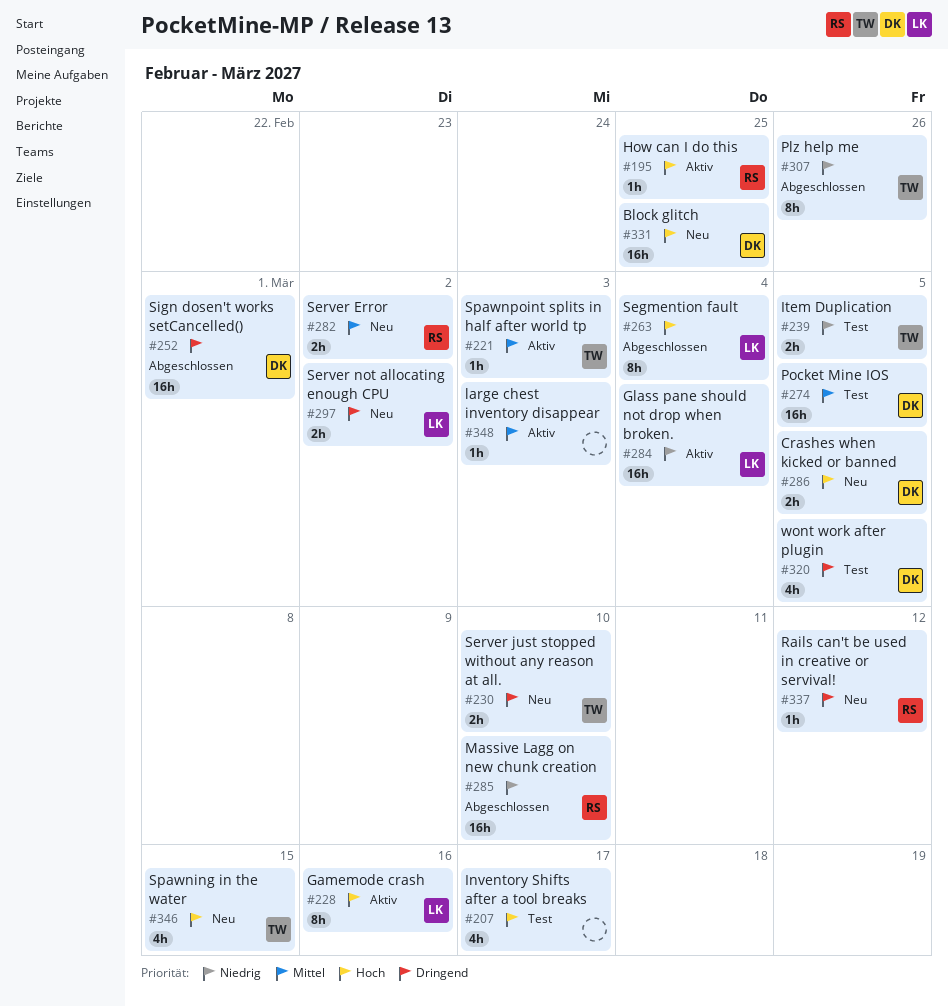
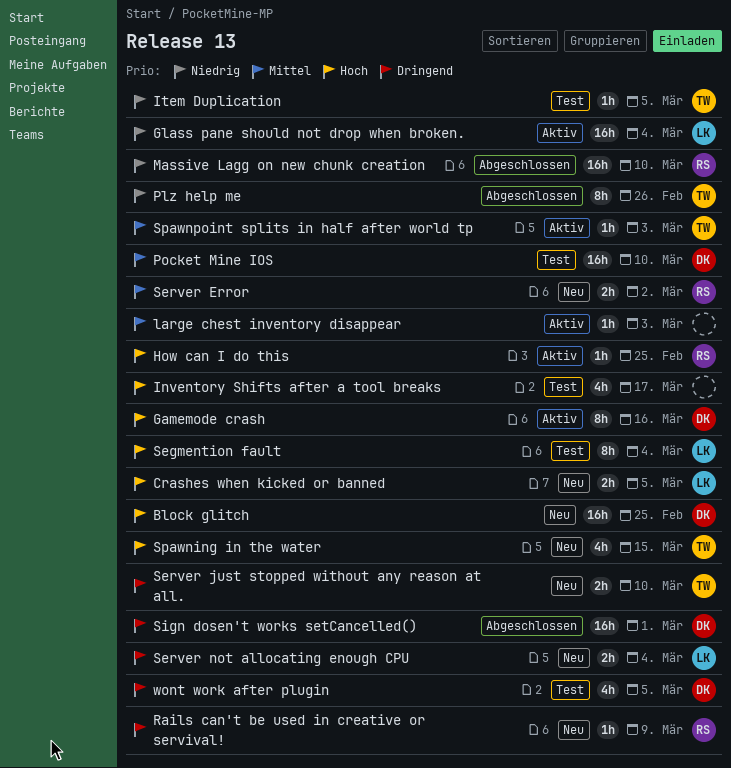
Crashes when kicked or banned, owner: DK -> LK
Gamemode crash, owner: LK -> DK
Item Duplication, estimate: 2h -> 1h
Pocket Mine IOS, due: Mar 5 -> Mar 10
Rails can't be used in creative or servival!, due: Mar 12 -> Mar 9
Segmention fault, status: Abgeschlossen -> Test
Server not allocating enough CPU, due: Mar 2 -> Mar 4

